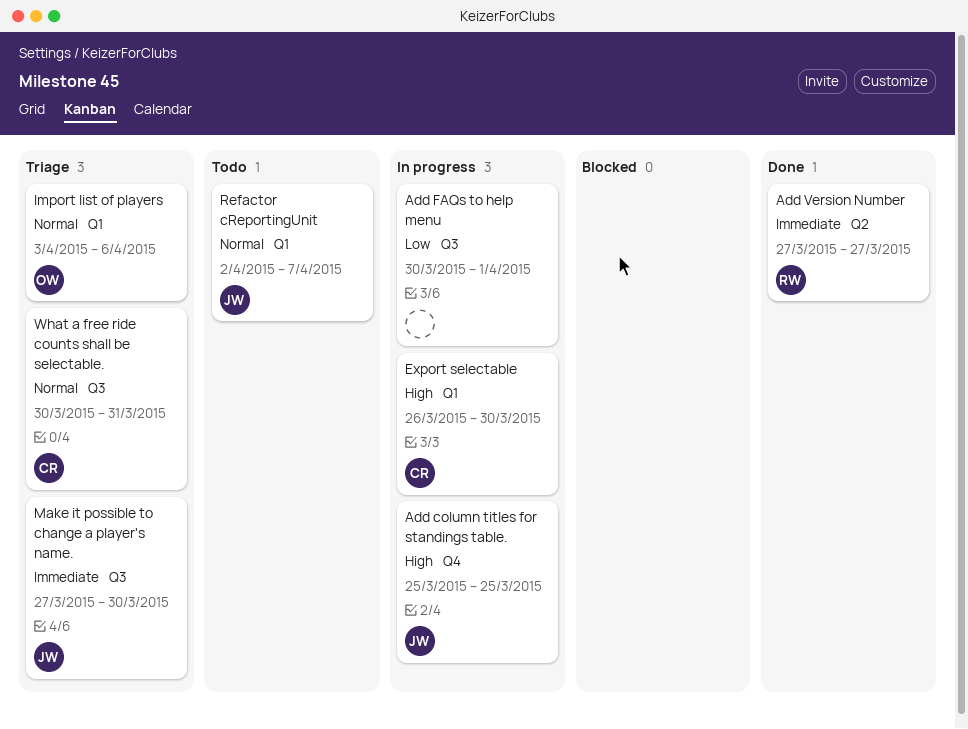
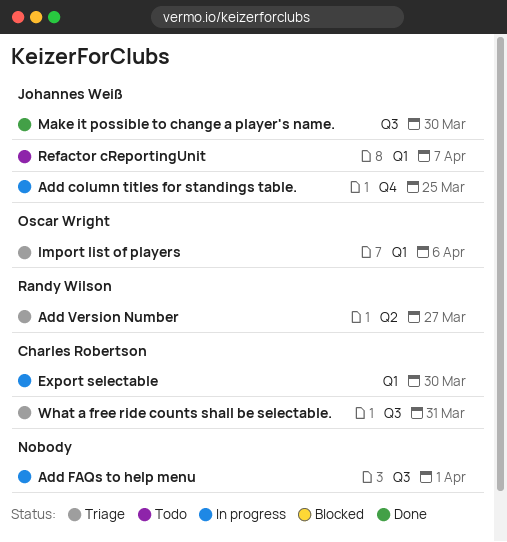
Add Version Number, status: Done -> Triage
Make it possible to change a player's name., status: Triage -> Done

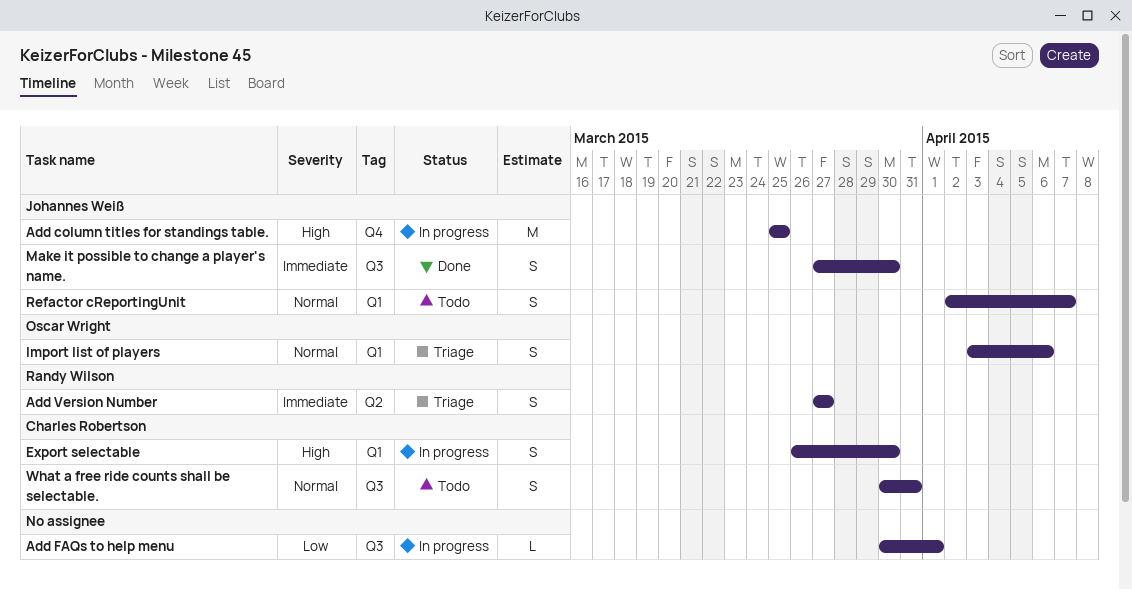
What a free ride counts shall be selectable., status: Triage -> Todo

